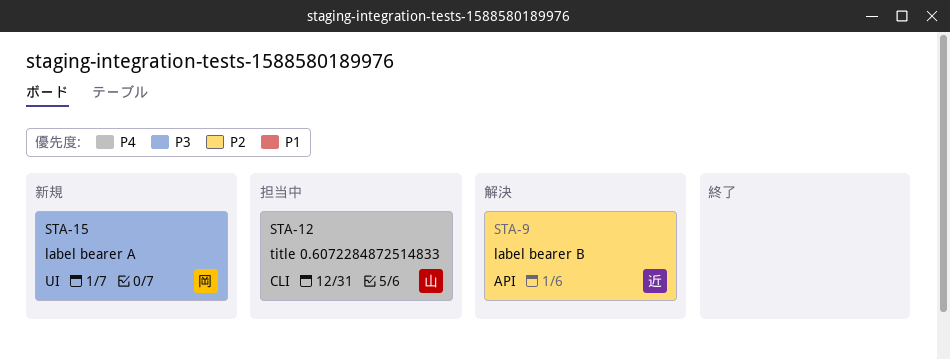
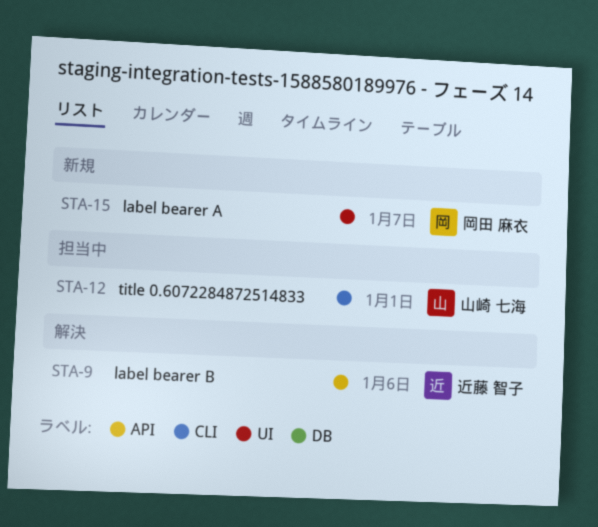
STA-12, due: Dec 31 -> Jan 1

